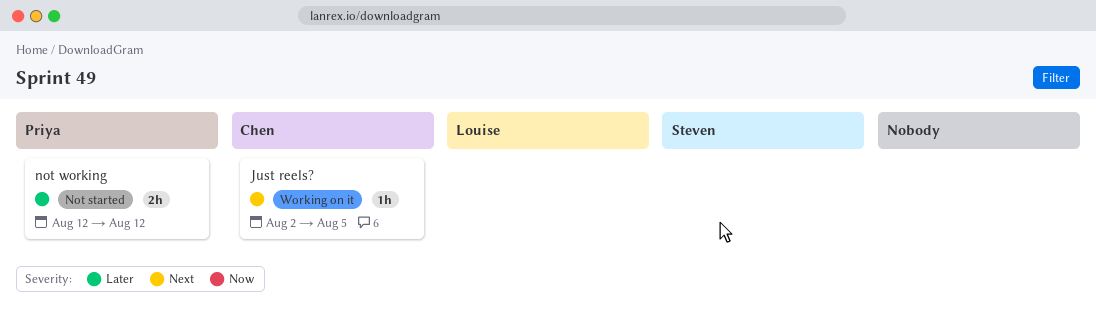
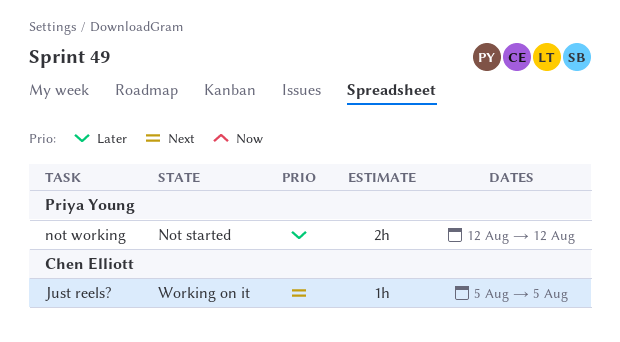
Just reels?, start: Aug 2 -> Aug 5

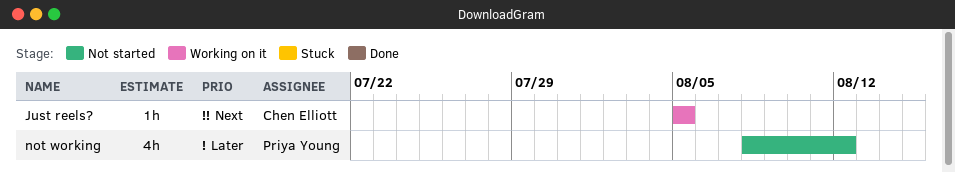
not working, estimate: 2h -> 4h
not working, start: Aug 12 -> Aug 8

